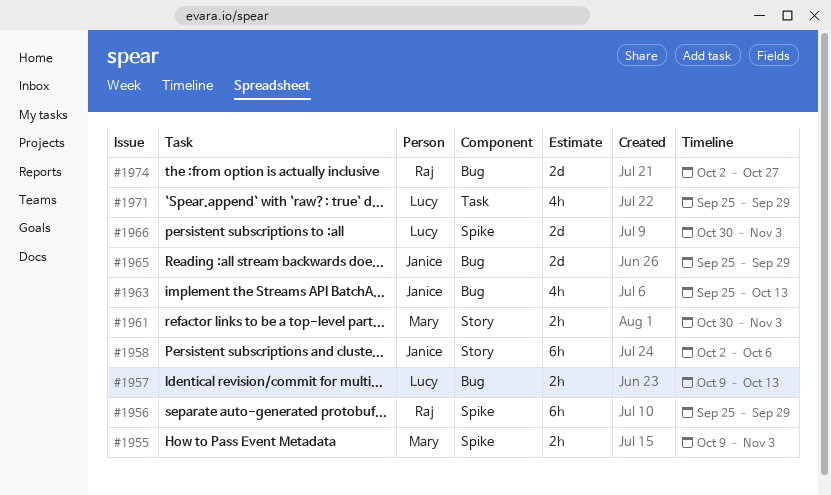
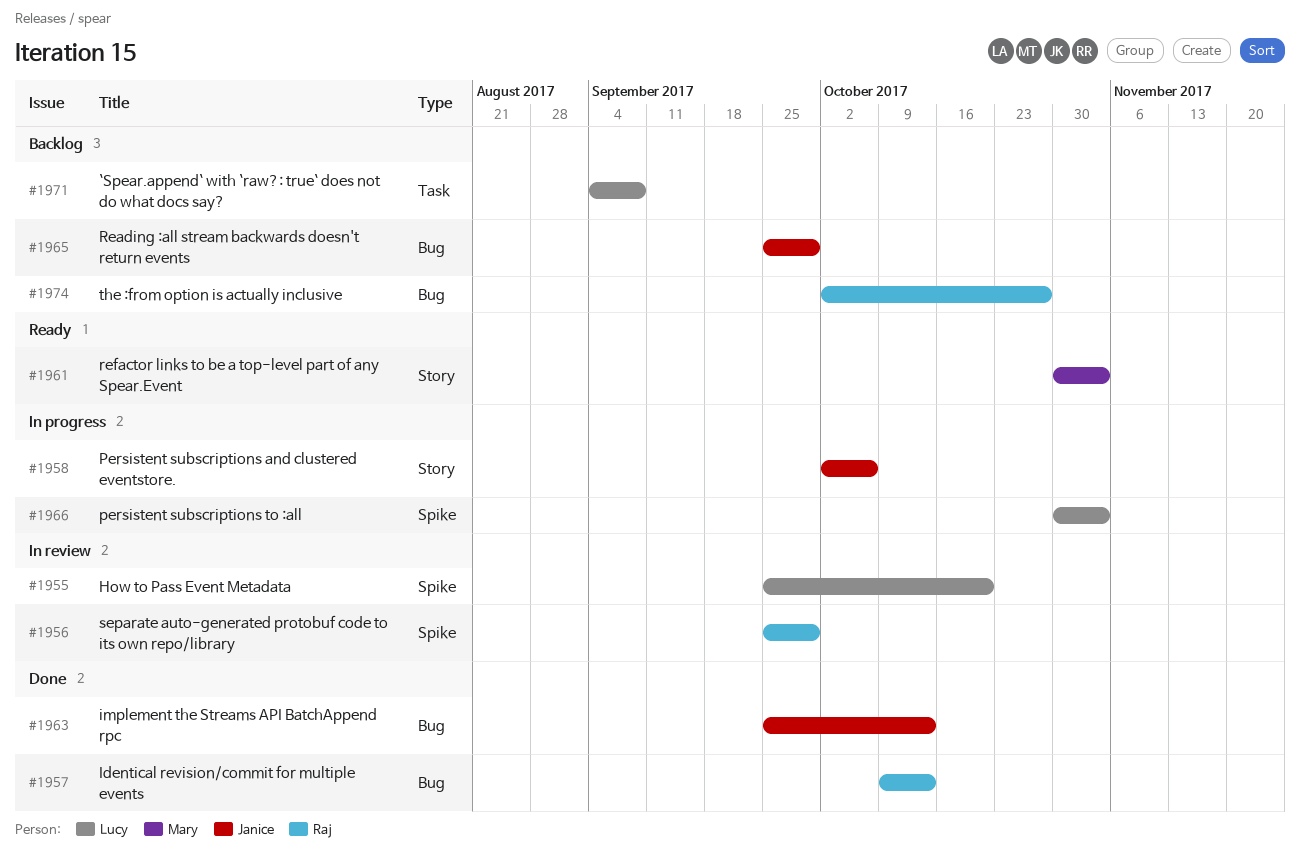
#1955, owner: Mary -> Lucy
#1955, start: Oct 9 -> Sep 25
#1955, due: Nov 3 -> Oct 20
#1957, owner: Lucy -> Raj
#1971, start: Sep 25 -> Sep 4
#1971, due: Sep 29 -> Sep 8

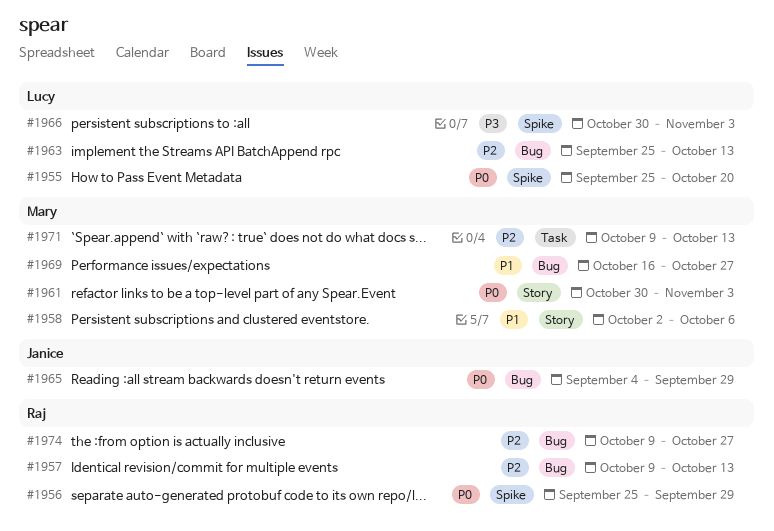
#1958, owner: Janice -> Mary
#1963, owner: Janice -> Lucy
#1965, start: Sep 25 -> Sep 4
#1969: none -> present
#1971, owner: Lucy -> Mary
#1971, start: Sep 4 -> Oct 9
#1971, due: Sep 8 -> Oct 13
#1974, start: Oct 2 -> Oct 9

